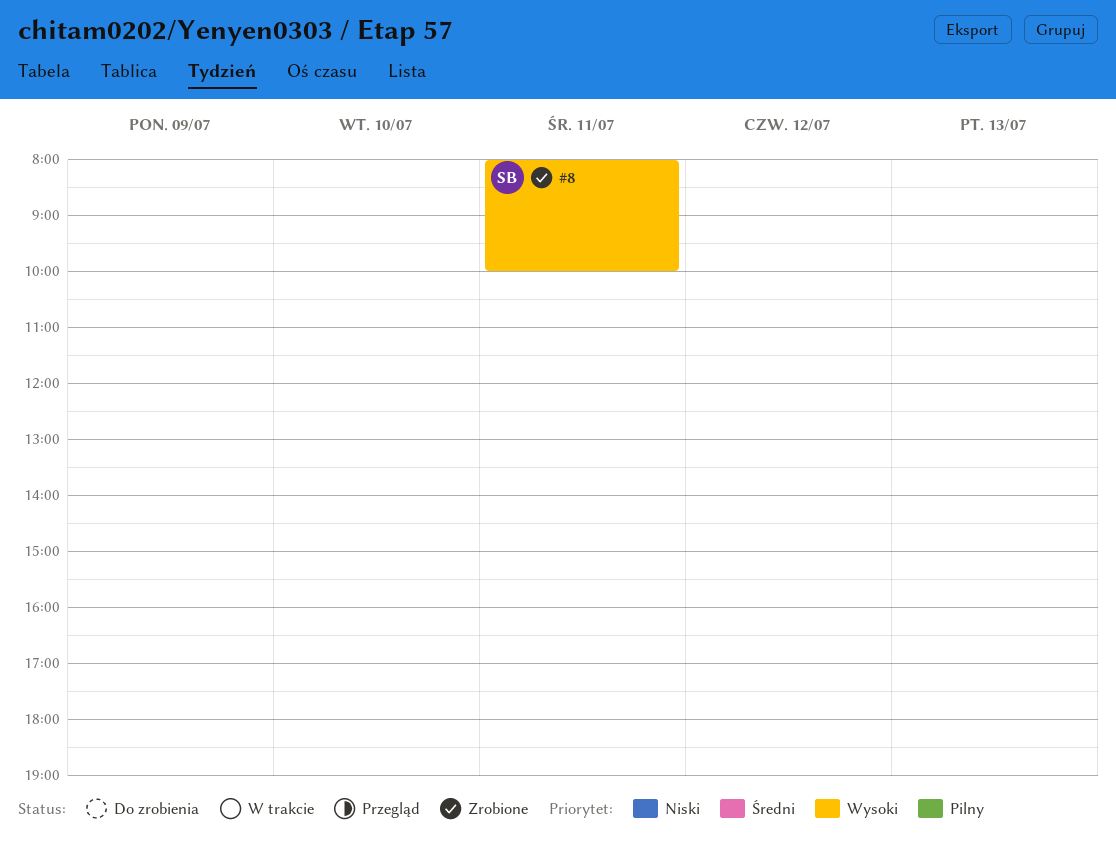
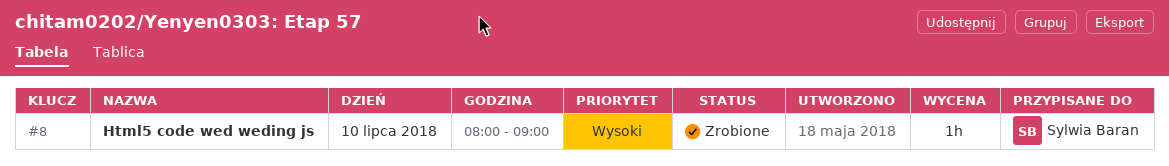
#8, day: Jul 11 -> Jul 10
#8, ends: 10:00 -> 09:00

